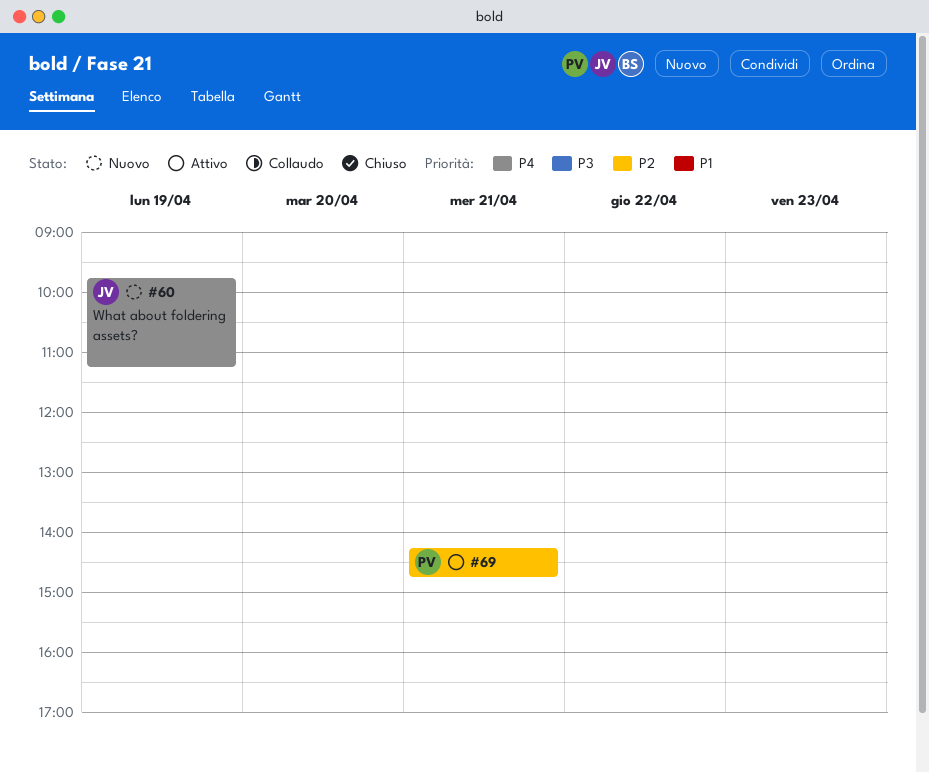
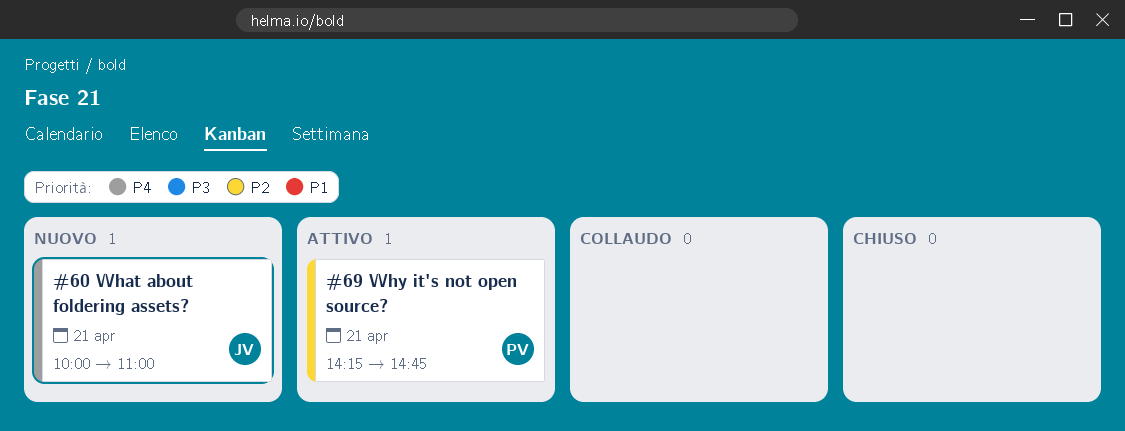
#60, day: Apr 19 -> Apr 21
#60, begins: 09:45 -> 10:00
#60, ends: 11:15 -> 11:00

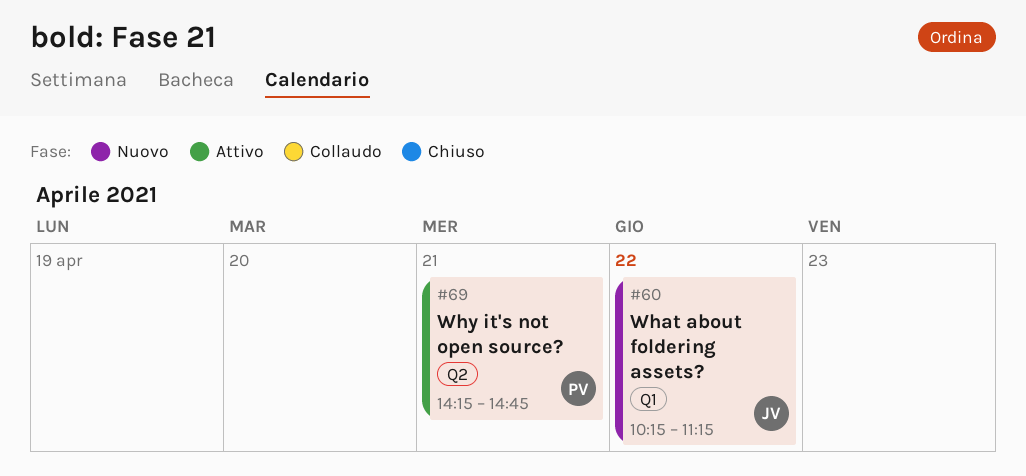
#60, day: Apr 21 -> Apr 22
#60, begins: 10:00 -> 10:15
#60, ends: 11:00 -> 11:15

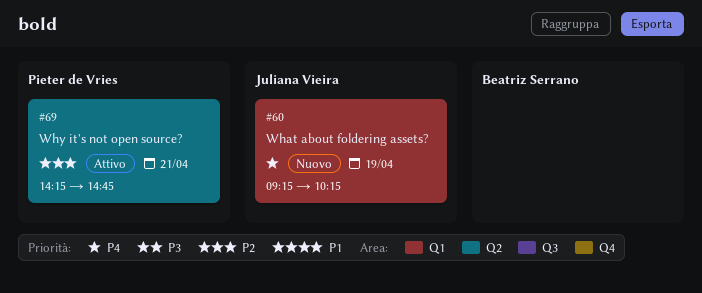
#60, day: Apr 22 -> Apr 19
#60, begins: 10:15 -> 09:15
#60, ends: 11:15 -> 10:15

